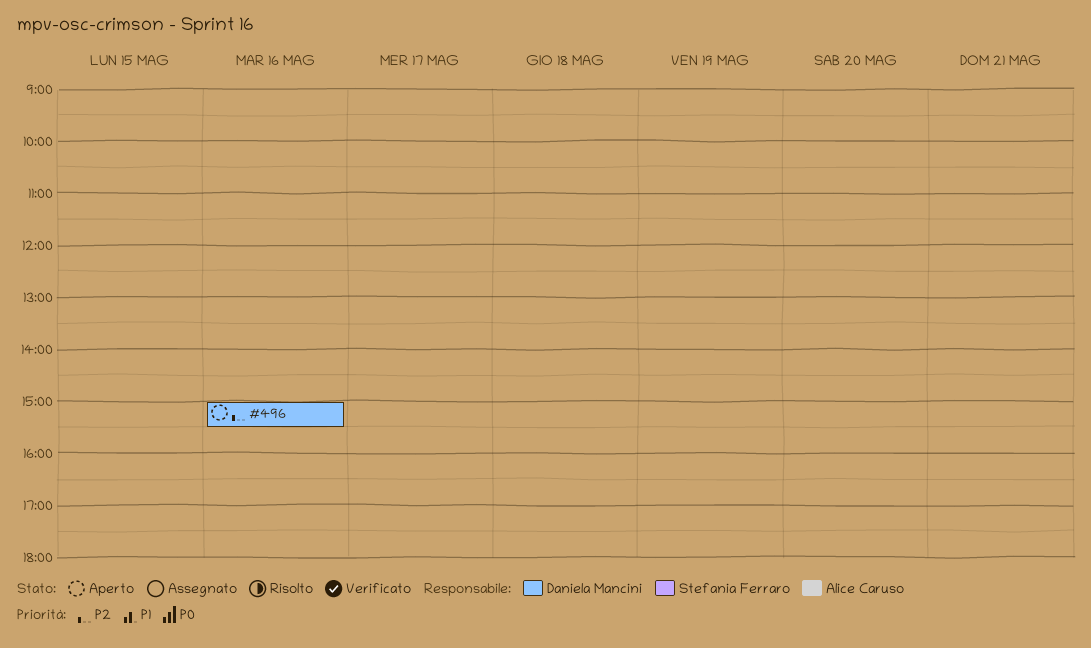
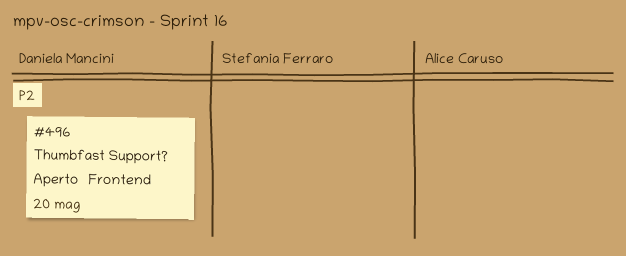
#496, day: May 16 -> May 20

